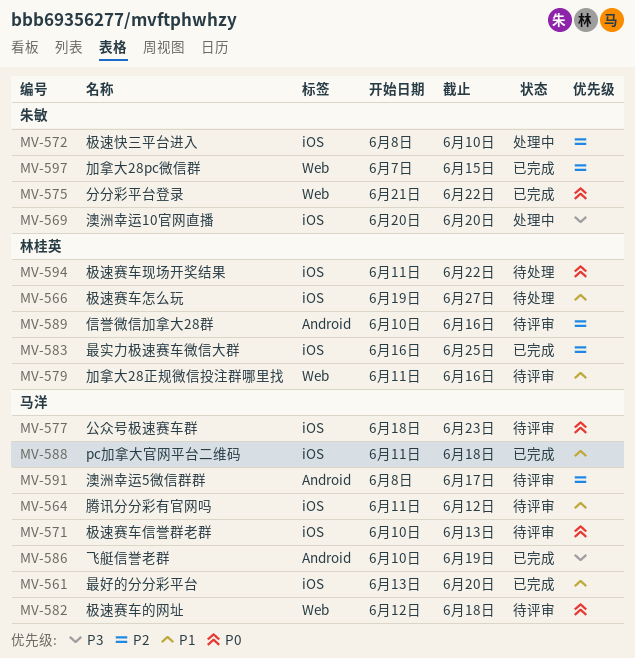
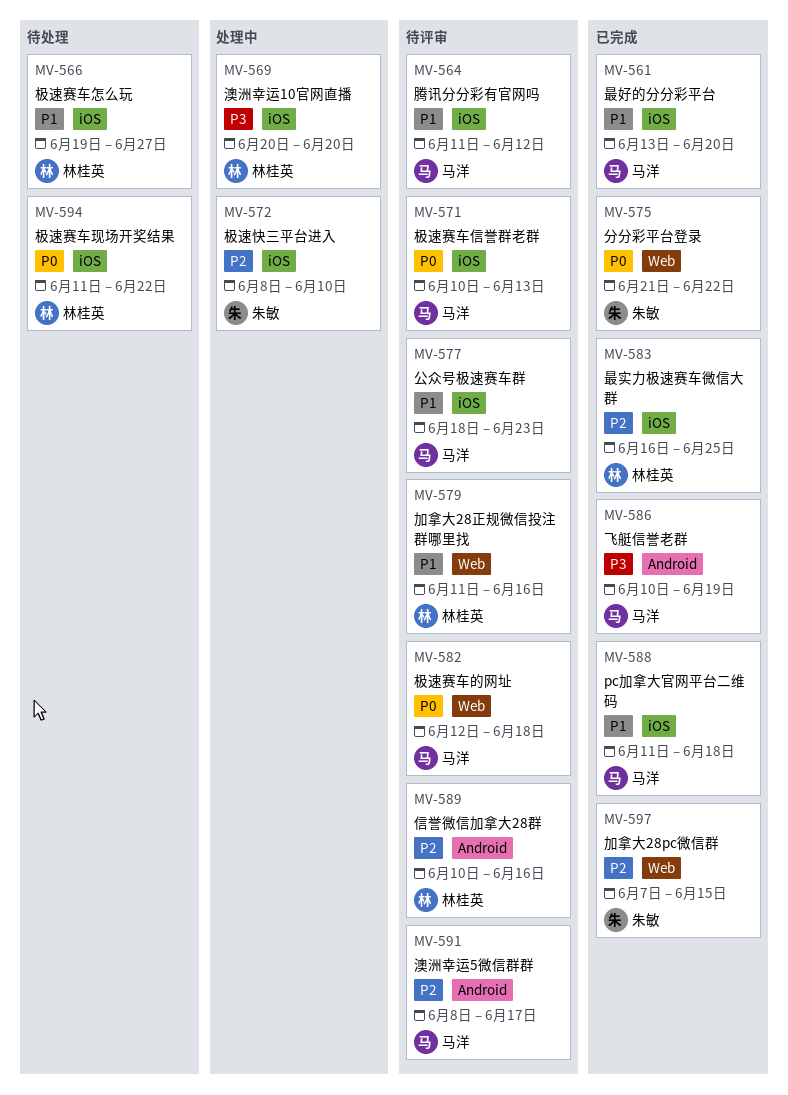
MV-569, owner: 朱敏 -> 林桂英
MV-577, priority: P0 -> P1

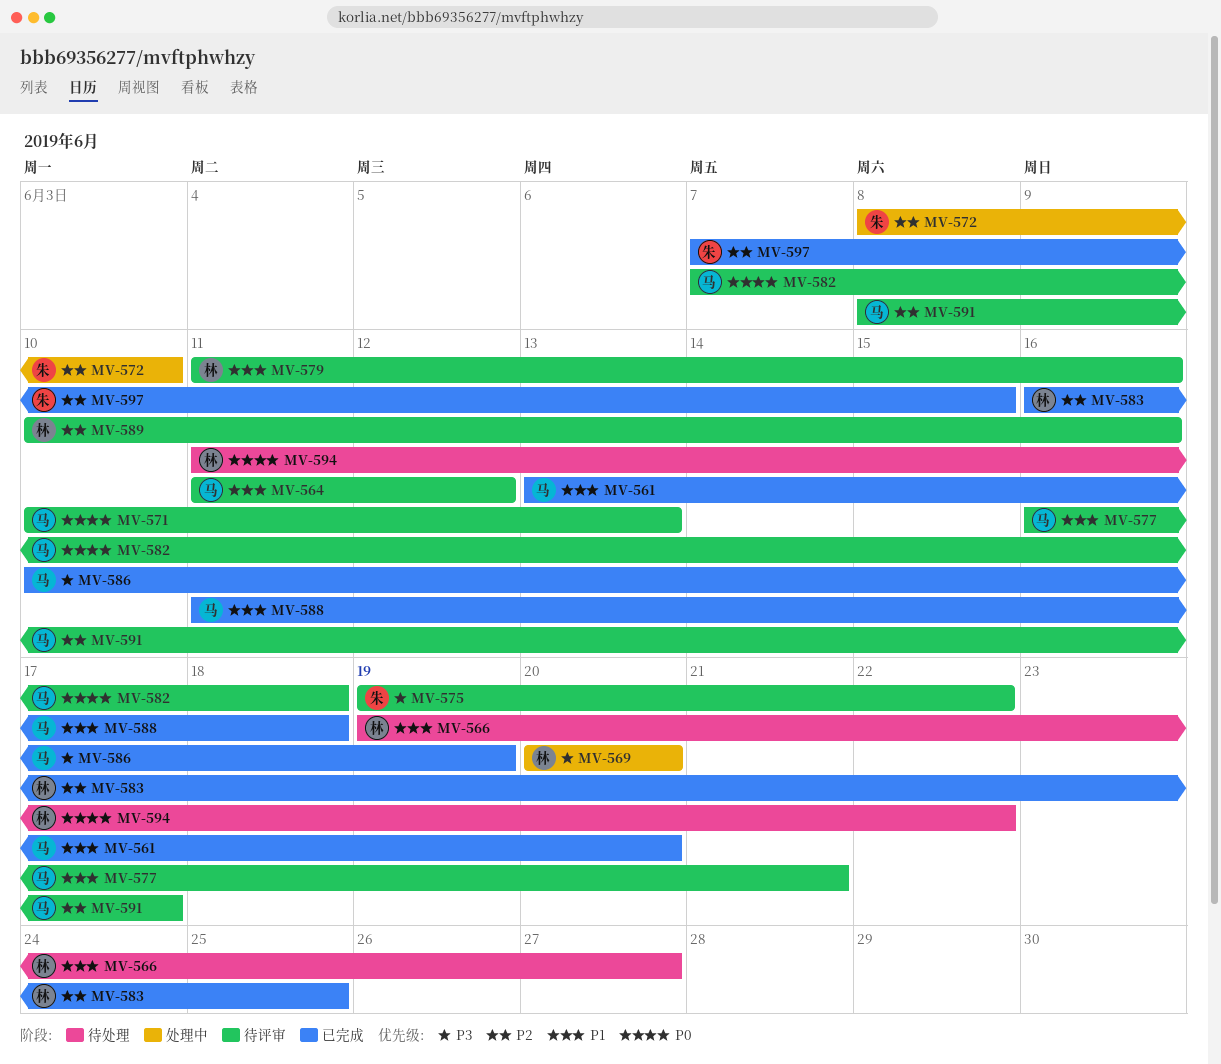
MV-575, status: 已完成 -> 待评审
MV-575, priority: P0 -> P3
MV-575, start: Jun 21 -> Jun 19
MV-577, start: Jun 18 -> Jun 16
MV-577, due: Jun 23 -> Jun 21
MV-582, start: Jun 12 -> Jun 7

